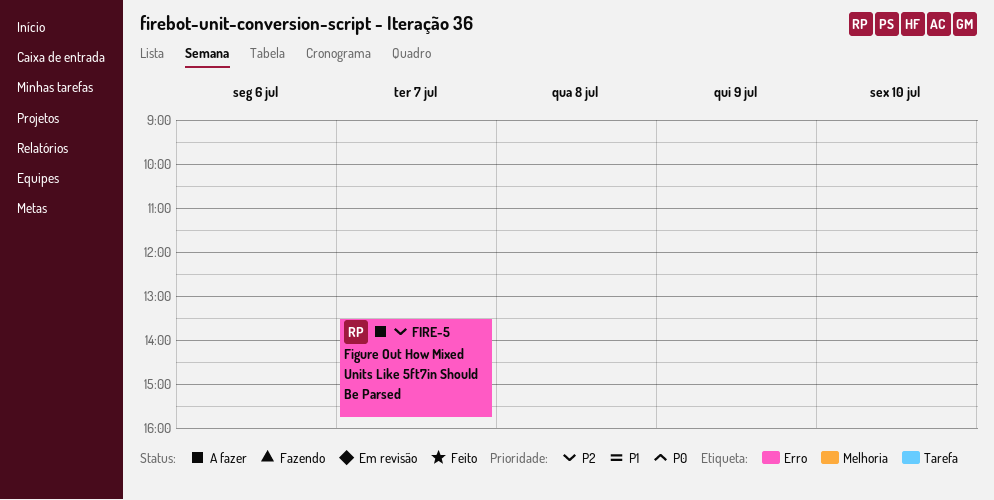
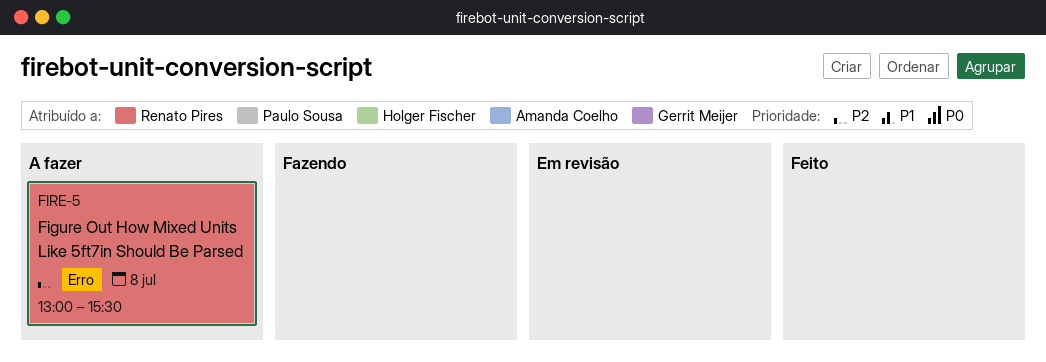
FIRE-5, day: Jul 7 -> Jul 8
FIRE-5, begins: 13:30 -> 13:00
FIRE-5, ends: 15:45 -> 15:30

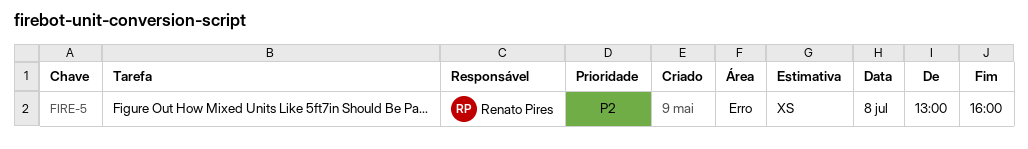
FIRE-5, ends: 15:30 -> 16:00

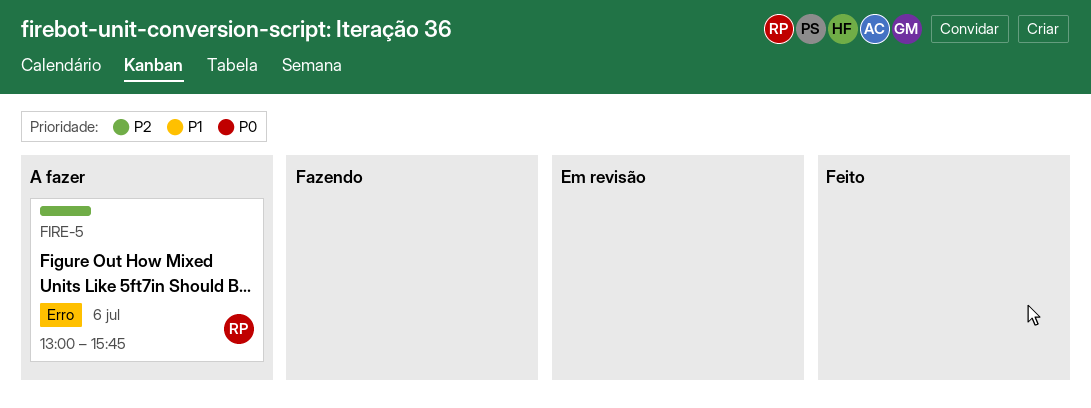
FIRE-5, day: Jul 8 -> Jul 6
FIRE-5, ends: 16:00 -> 15:45

